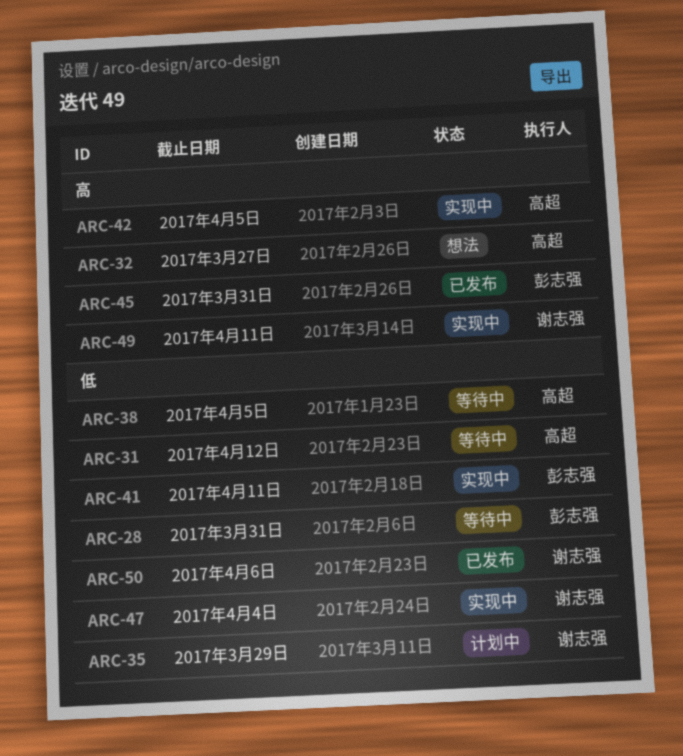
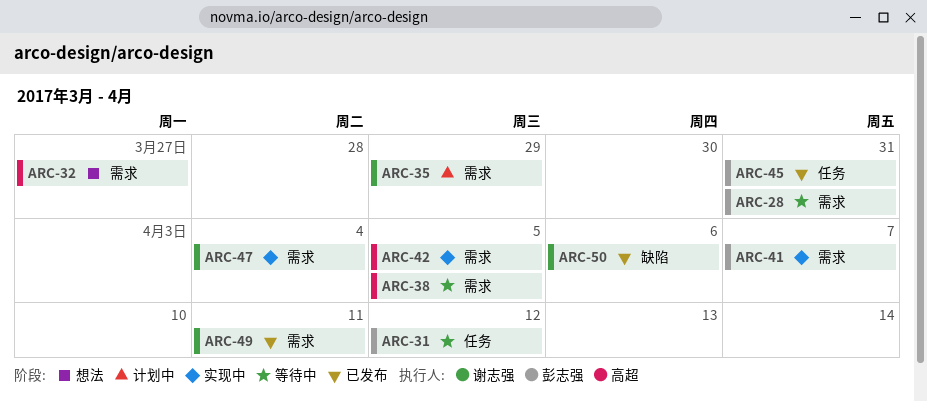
ARC-31, owner: 高超 -> 彭志强
ARC-41, due: Apr 11 -> Apr 7
ARC-49, status: 实现中 -> 已发布

